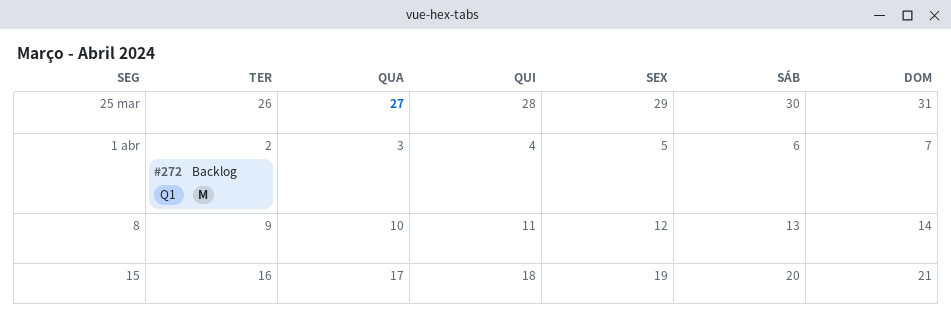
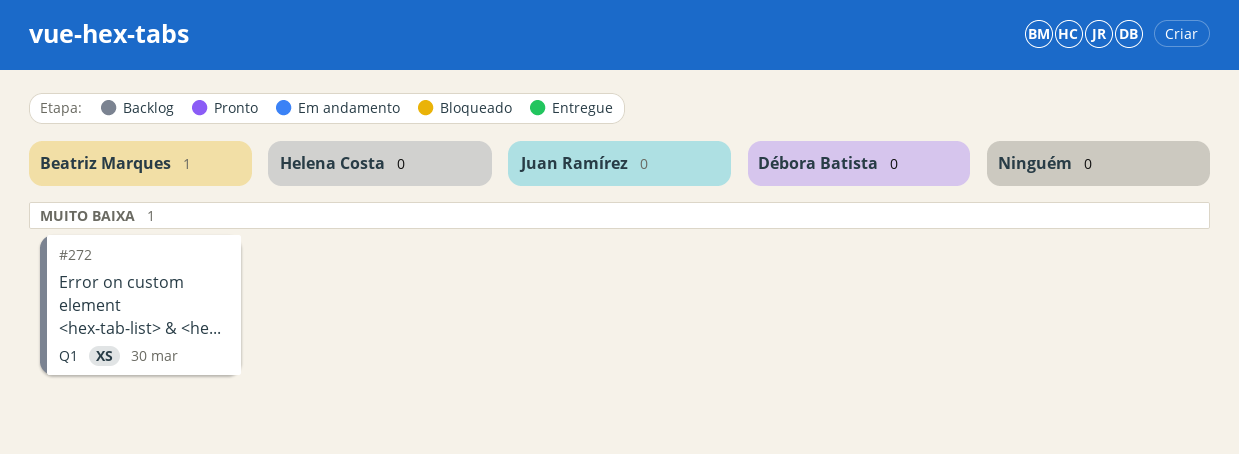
#272, estimate: M -> XS
#272, due: Apr 2 -> Mar 30

